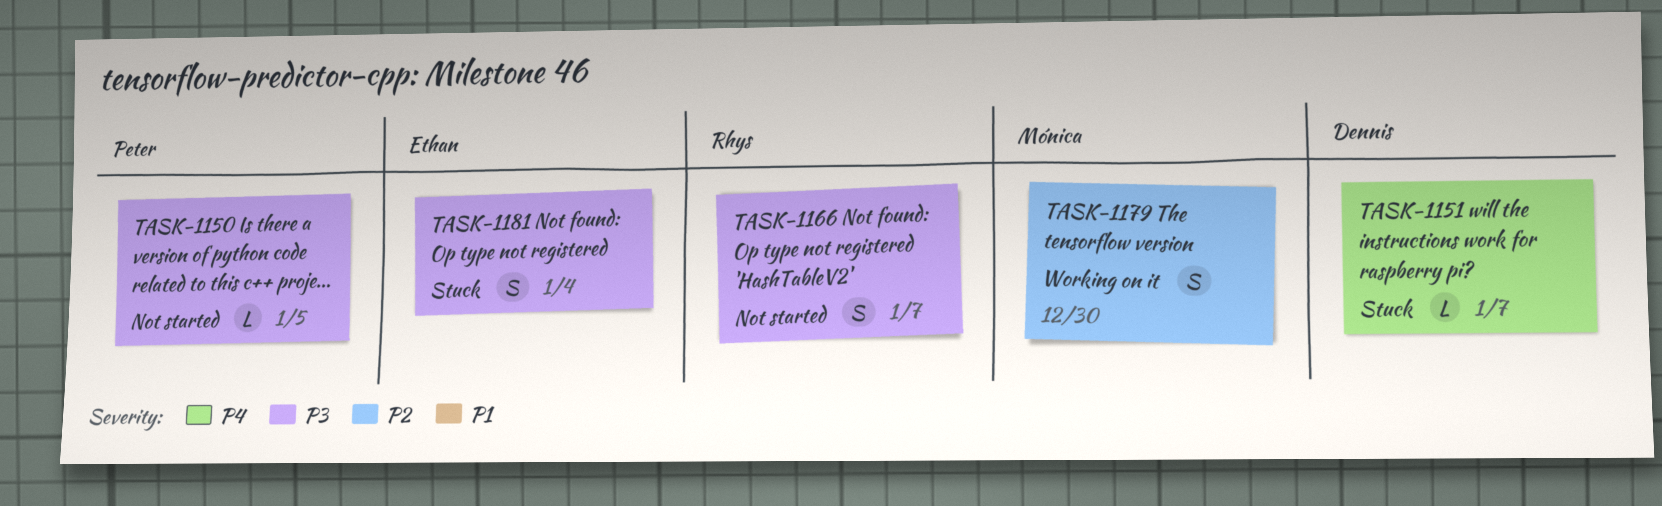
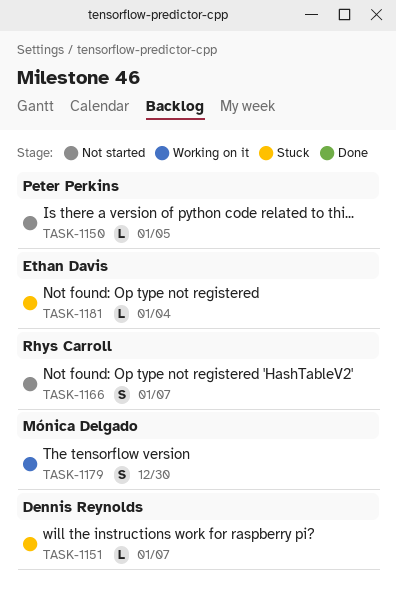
TASK-1181, estimate: S -> L

